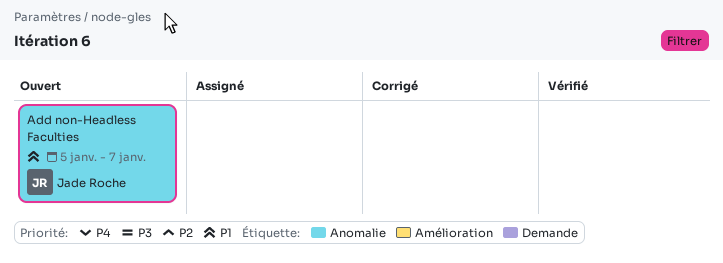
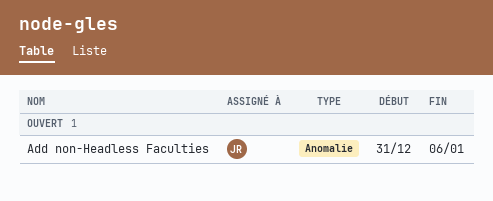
Add non-Headless Faculties, start: Jan 5 -> Dec 31
Add non-Headless Faculties, due: Jan 7 -> Jan 6

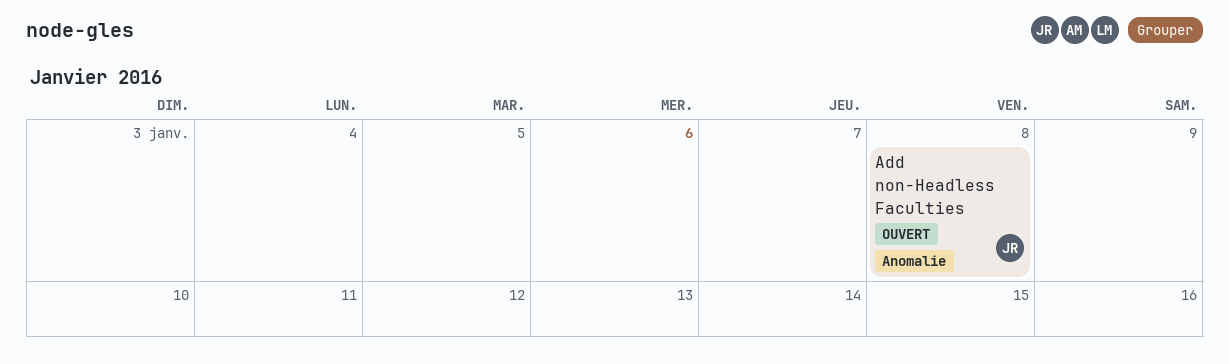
Add non-Headless Faculties, due: Jan 6 -> Jan 8

